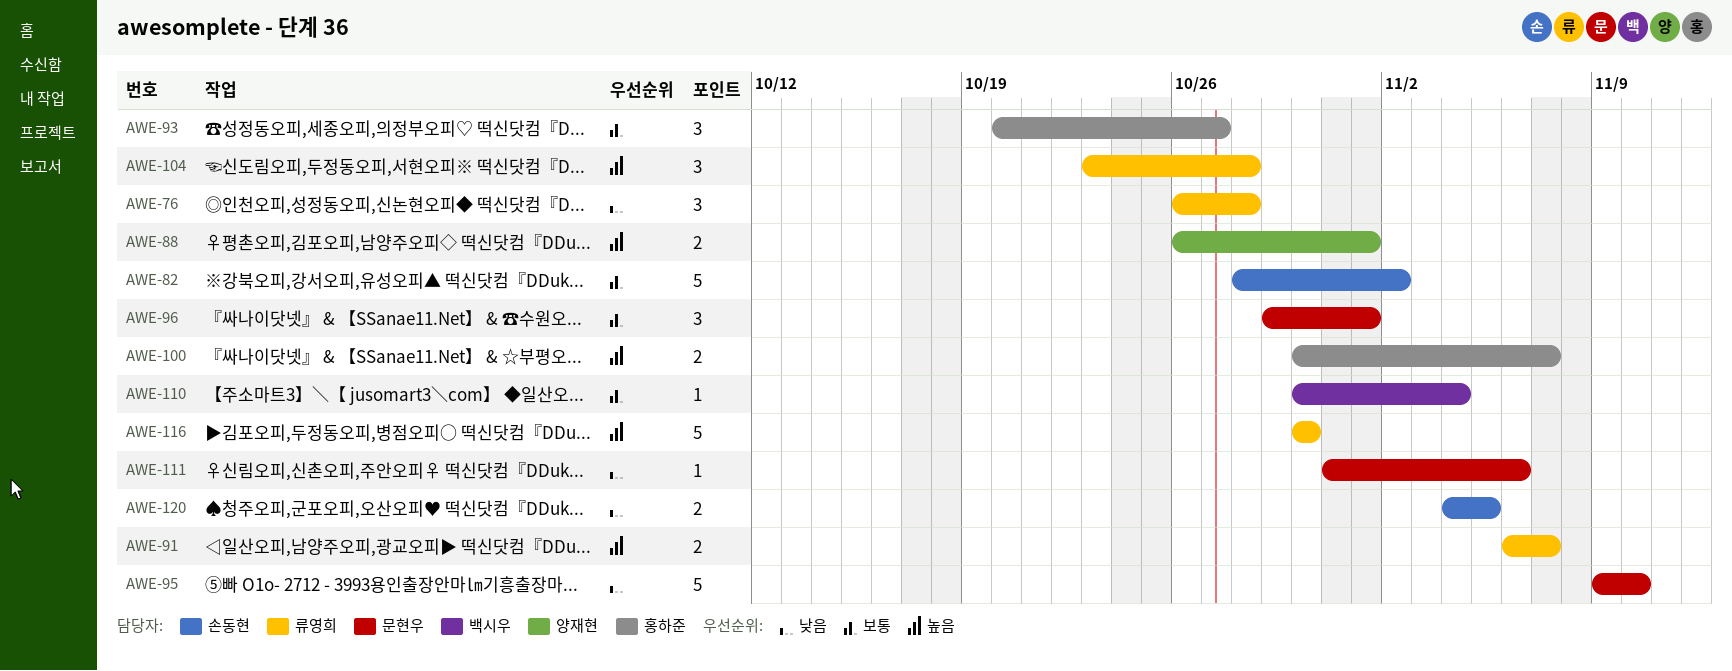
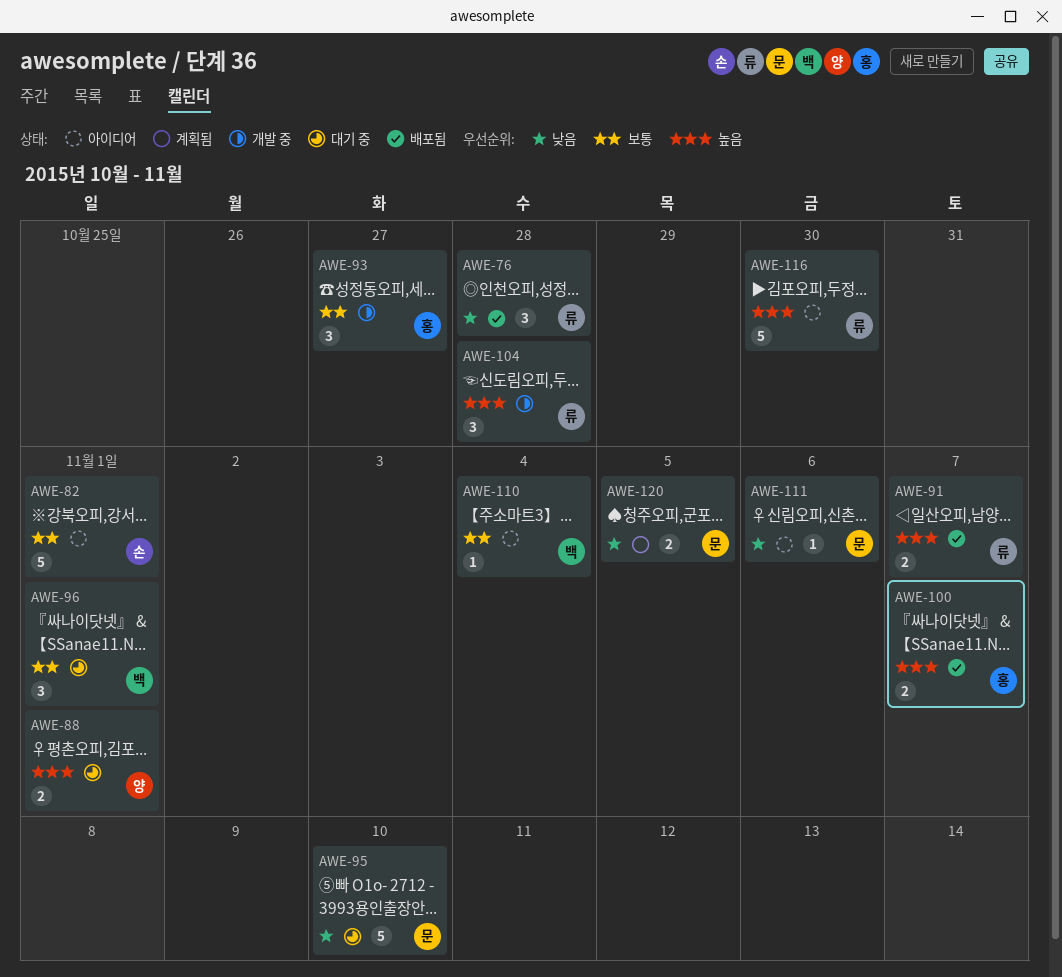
AWE-82, due: Nov 2 -> Nov 1
AWE-96, owner: 문현우 -> 백시우
AWE-120, owner: 손동현 -> 문현우

